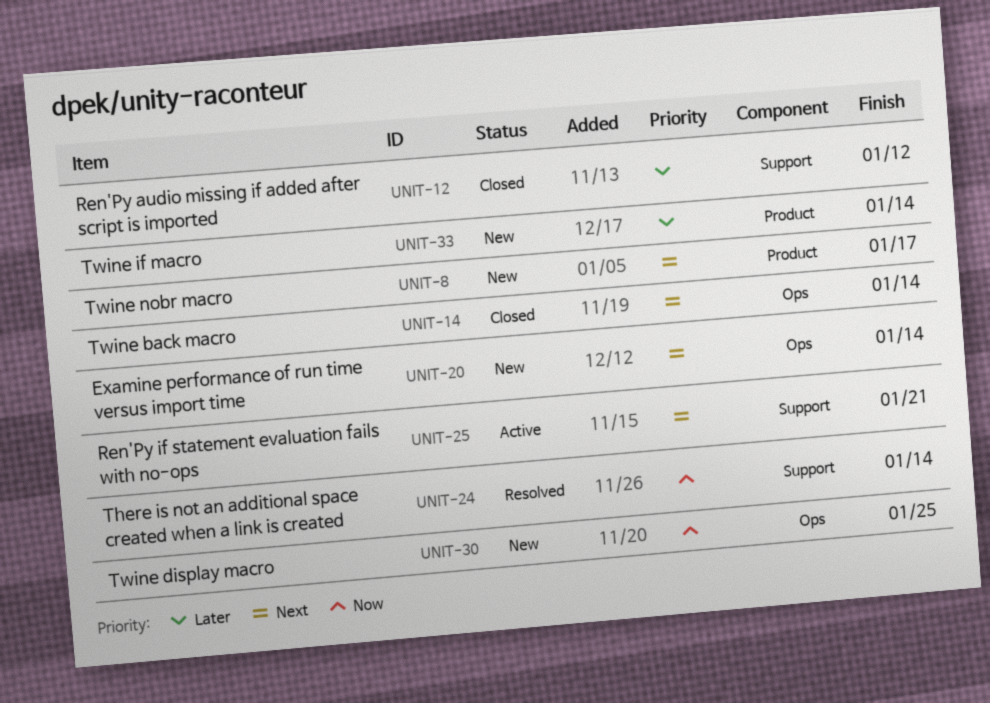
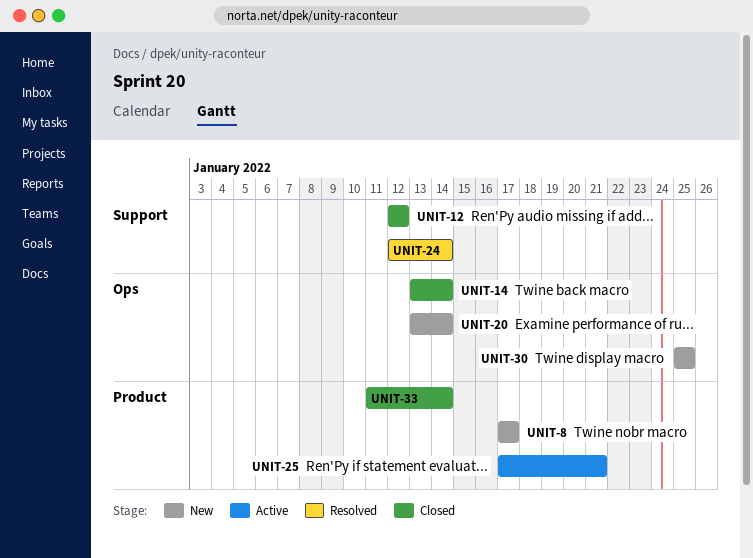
UNIT-25, label: Support -> Product
UNIT-33, status: New -> Closed

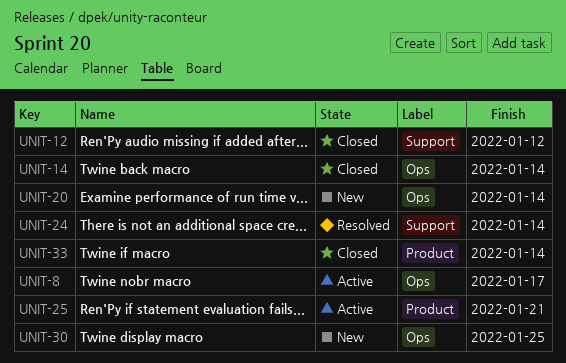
UNIT-8, status: New -> Active
UNIT-8, label: Product -> Ops

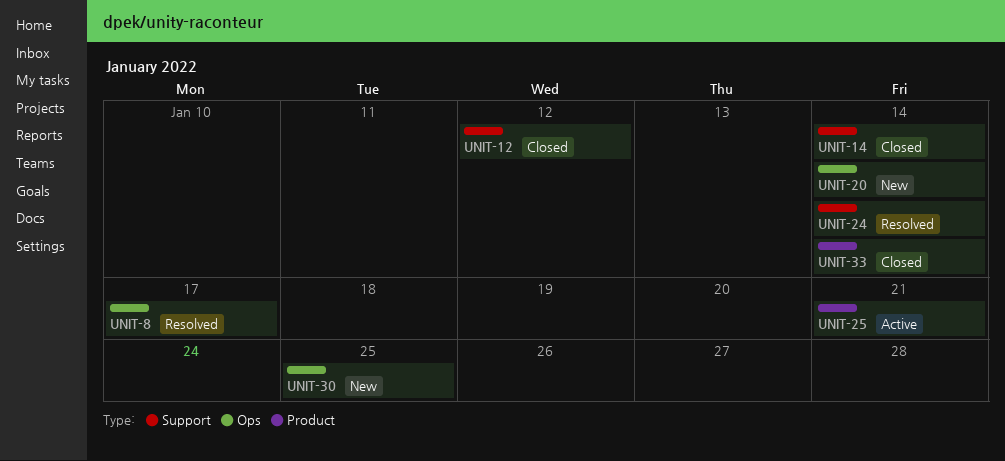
UNIT-8, status: Active -> Resolved
UNIT-14, label: Ops -> Support

